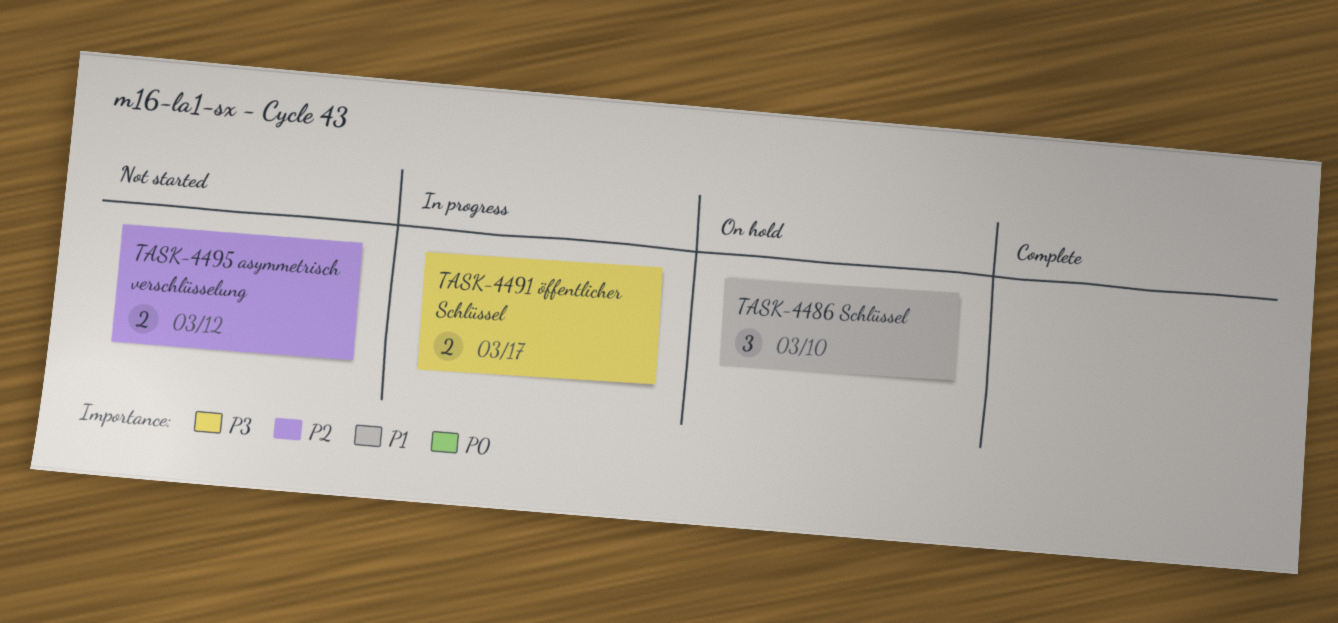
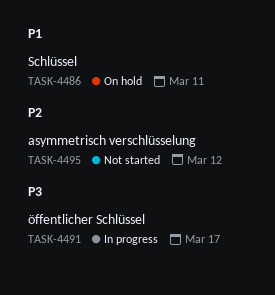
TASK-4486, due: Mar 10 -> Mar 11

